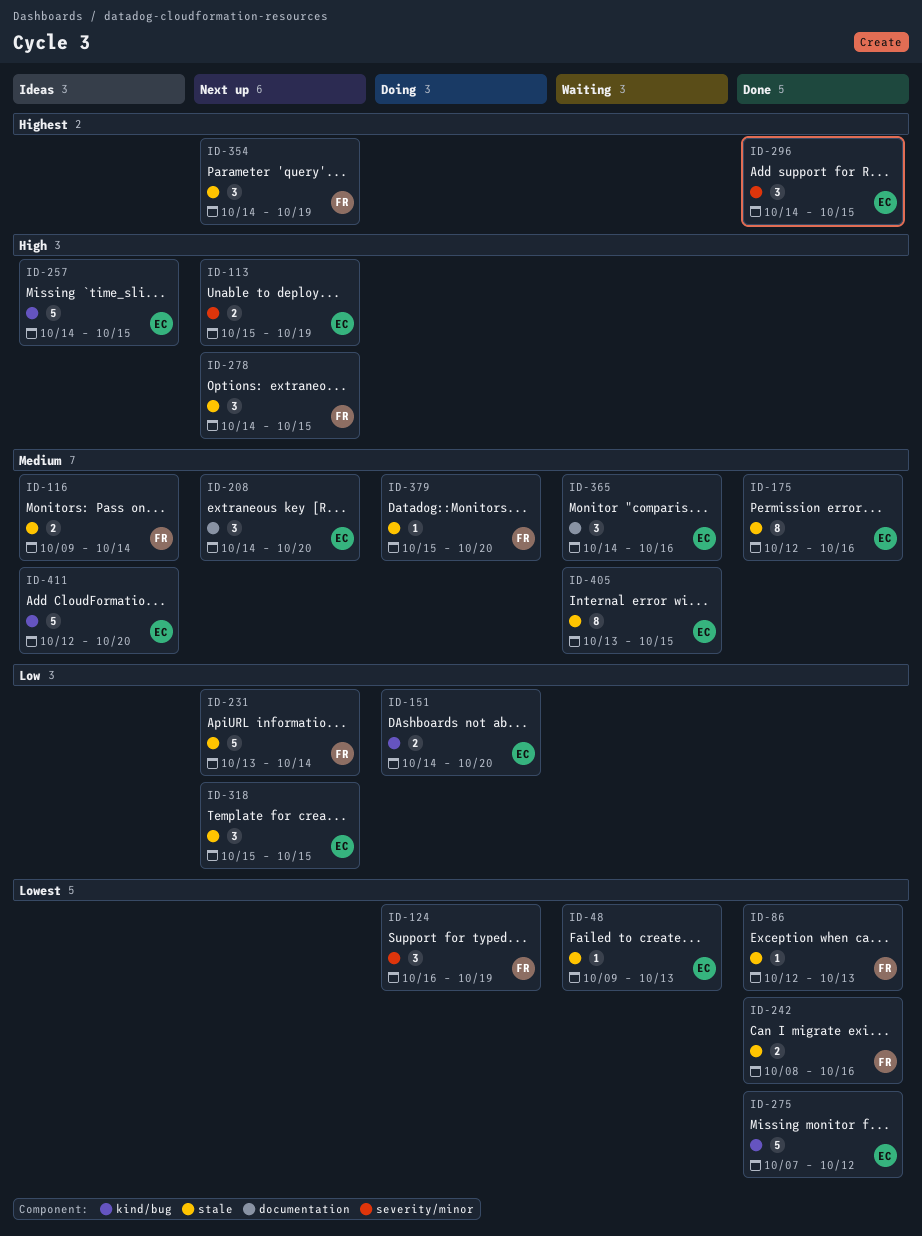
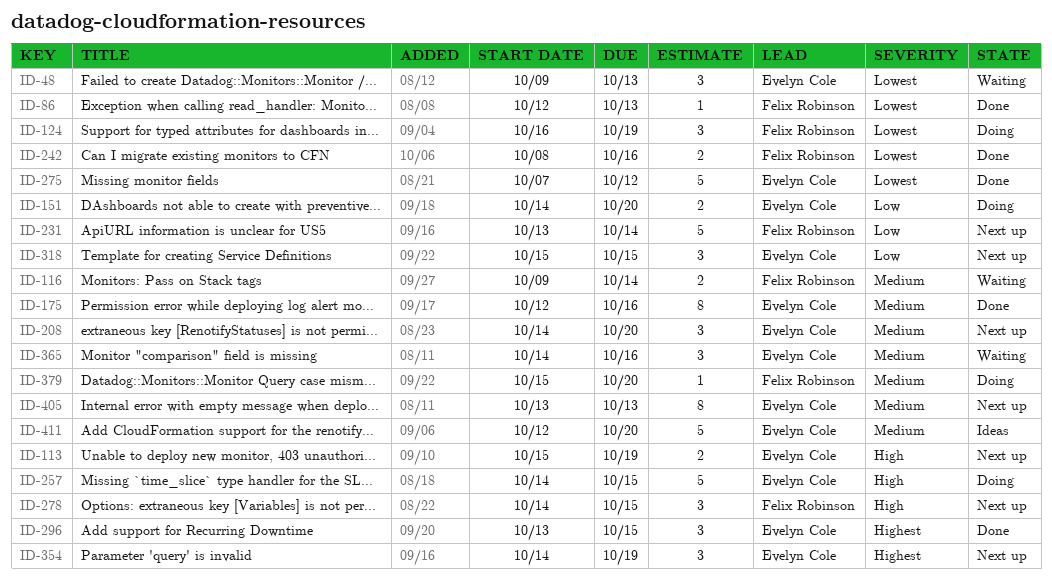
ID-48, estimate: 1 -> 3
ID-116, status: Ideas -> Waiting
ID-257, status: Ideas -> Doing
ID-296, start: Oct 14 -> Oct 13
ID-354, owner: Felix Robinson -> Evelyn Cole
ID-405, status: Waiting -> Next up
ID-405, due: Oct 15 -> Oct 13

